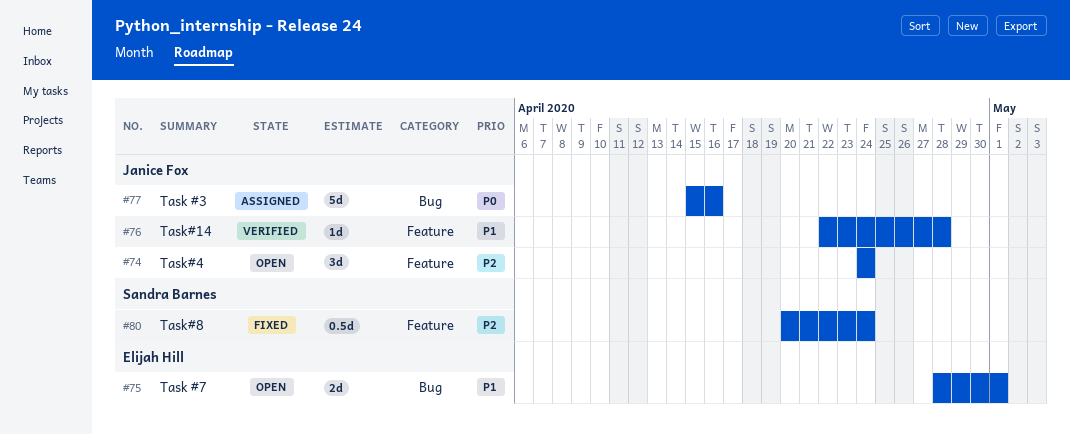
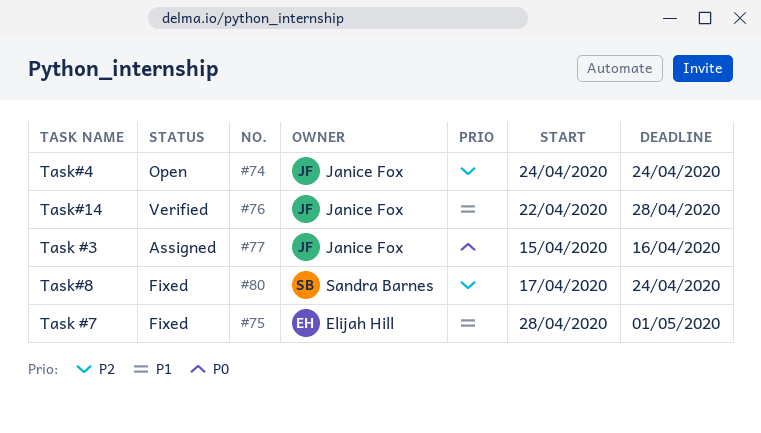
#75, status: Open -> Fixed
#80, start: Apr 20 -> Apr 17

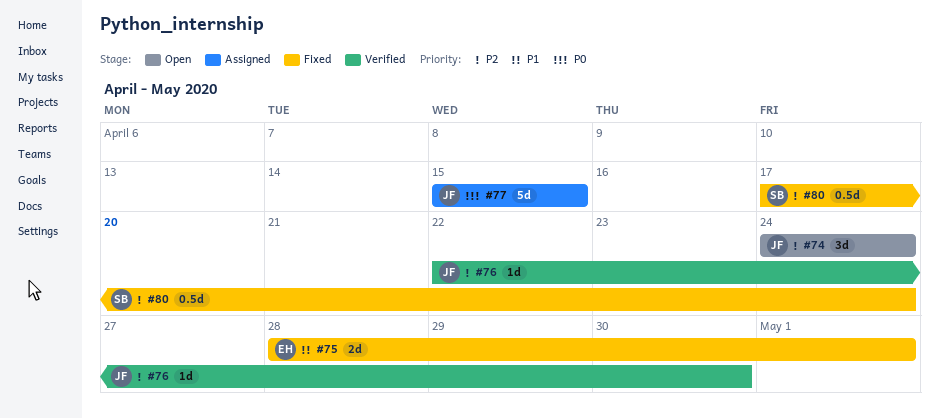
#76, priority: P1 -> P2
#76, due: Apr 28 -> Apr 30
#77, due: Apr 16 -> Apr 15

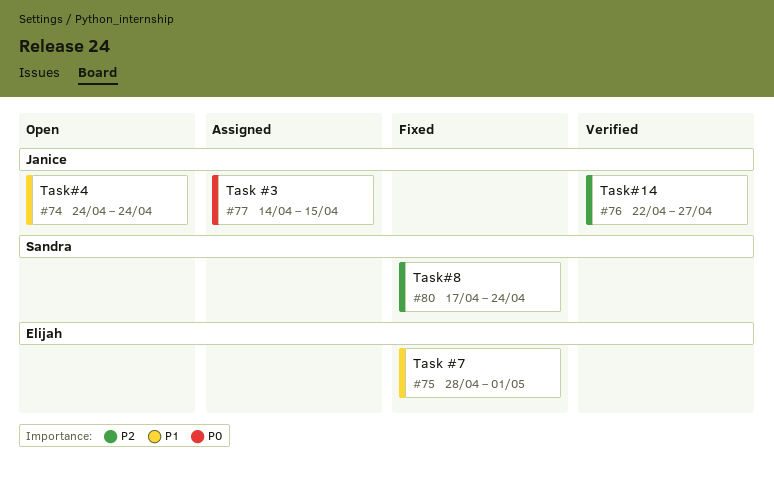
#74, priority: P2 -> P1
#76, due: Apr 30 -> Apr 27
#77, start: Apr 15 -> Apr 14

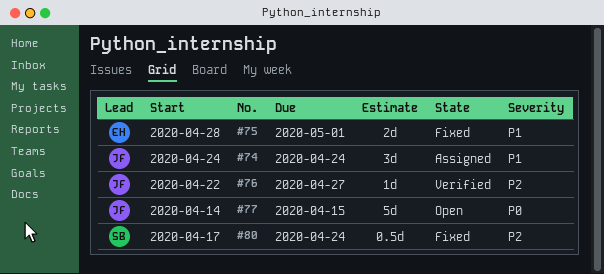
#74, status: Open -> Assigned
#77, status: Assigned -> Open

